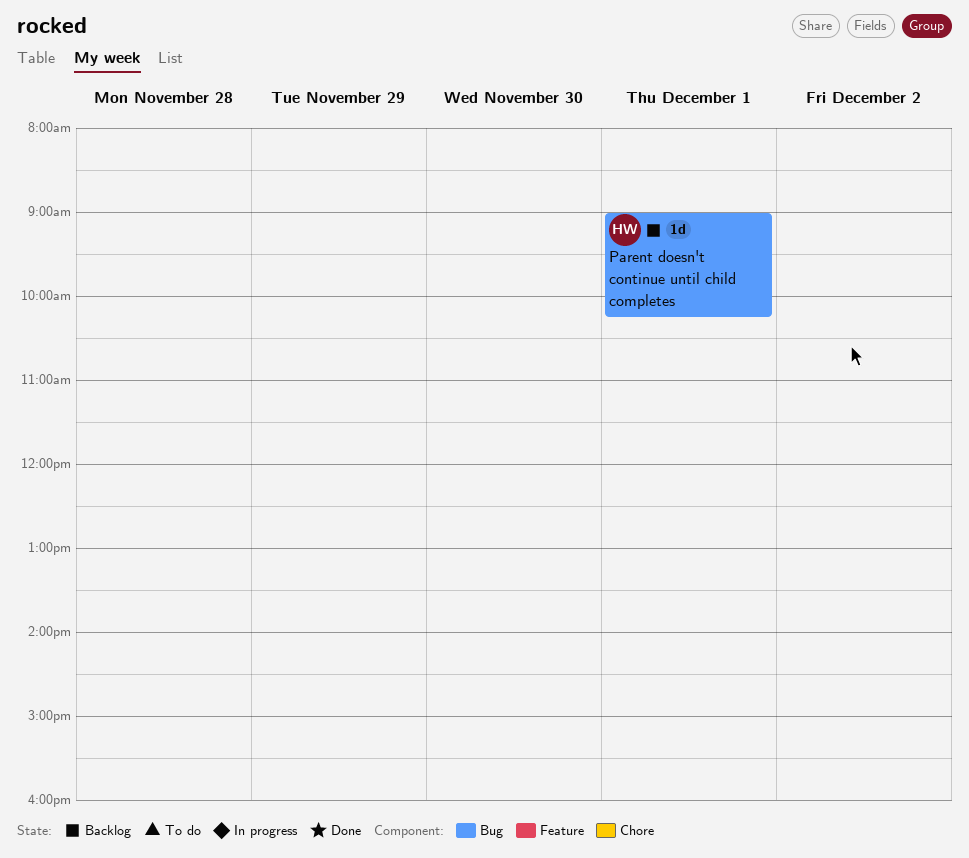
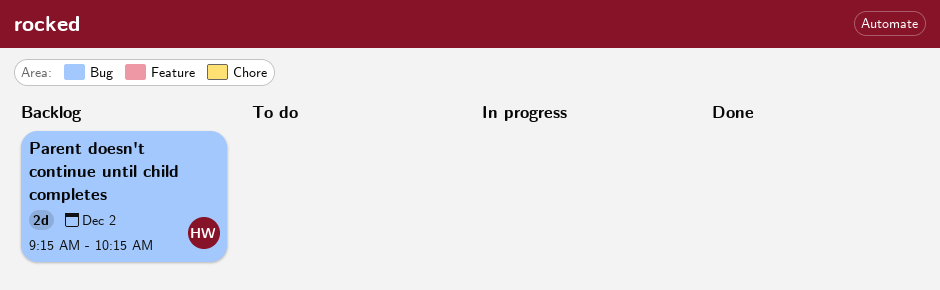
Parent doesn't continue until child completes, estimate: 1d -> 2d
Parent doesn't continue until child completes, day: Dec 1 -> Dec 2
Parent doesn't continue until child completes, begins: 09:00 -> 09:15

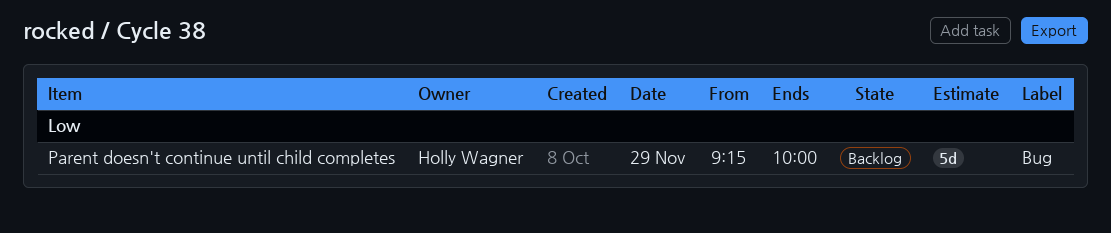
Parent doesn't continue until child completes, estimate: 2d -> 5d
Parent doesn't continue until child completes, day: Dec 2 -> Nov 29
Parent doesn't continue until child completes, ends: 10:15 -> 10:00

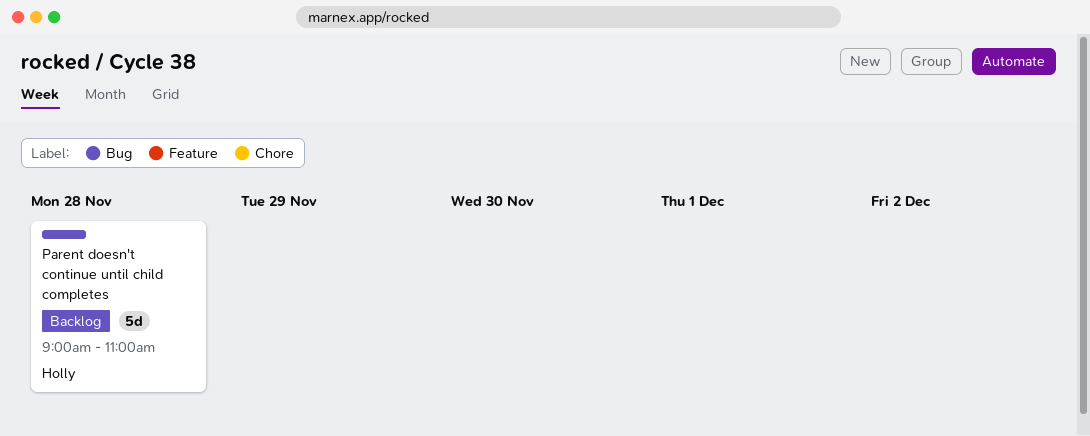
Parent doesn't continue until child completes, day: Nov 29 -> Nov 28
Parent doesn't continue until child completes, begins: 09:15 -> 09:00
Parent doesn't continue until child completes, ends: 10:00 -> 11:00

